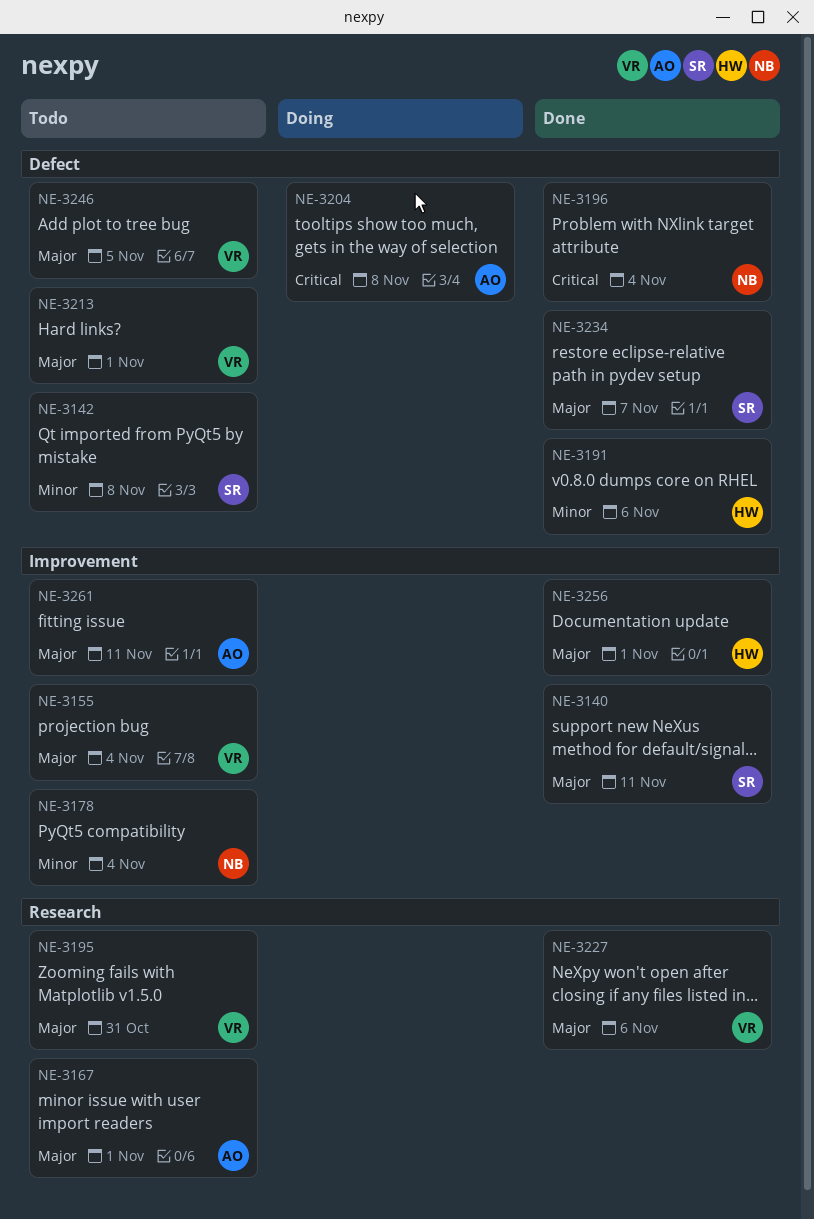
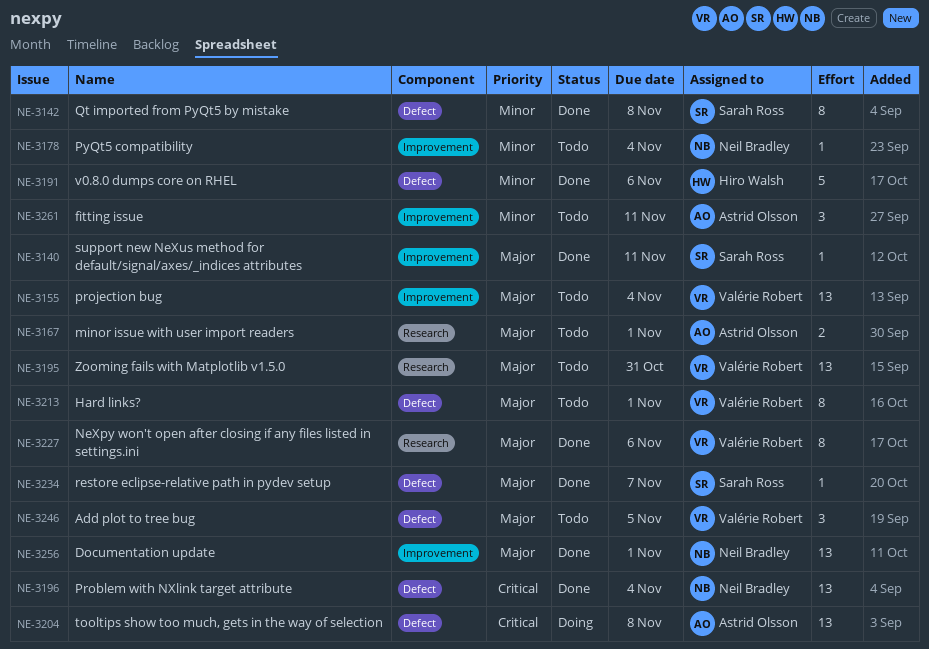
NE-3142, status: Todo -> Done
NE-3256, owner: Hiro Walsh -> Neil Bradley
NE-3261, priority: Major -> Minor

